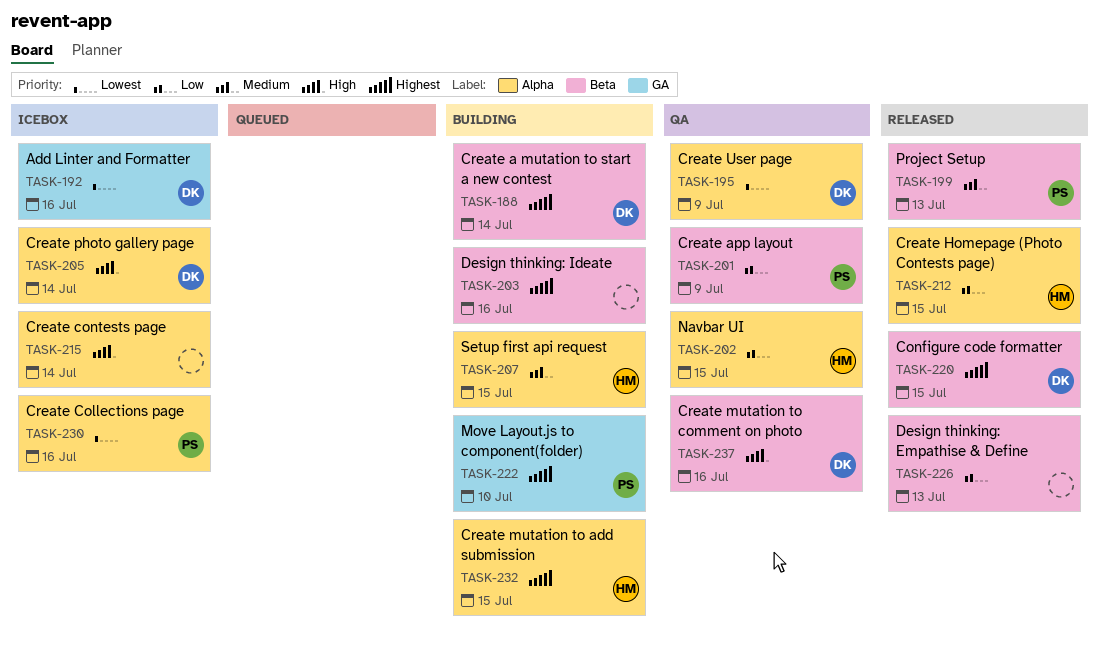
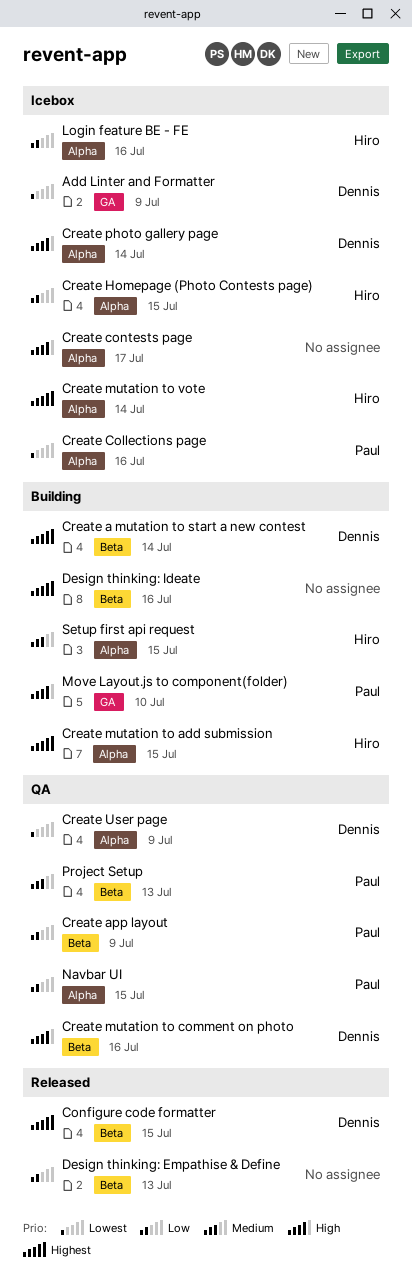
Add Linter and Formatter, due: Jul 16 -> Jul 9
Create contests page, due: Jul 14 -> Jul 17
Create Homepage (Photo Contests page), status: Released -> Icebox
Create mutation to vote: none -> present
Login feature BE - FE: none -> present
Move Layout.js to component(folder), priority: Highest -> High
Navbar UI, owner: Hiro -> Paul
Project Setup, status: Released -> QA

